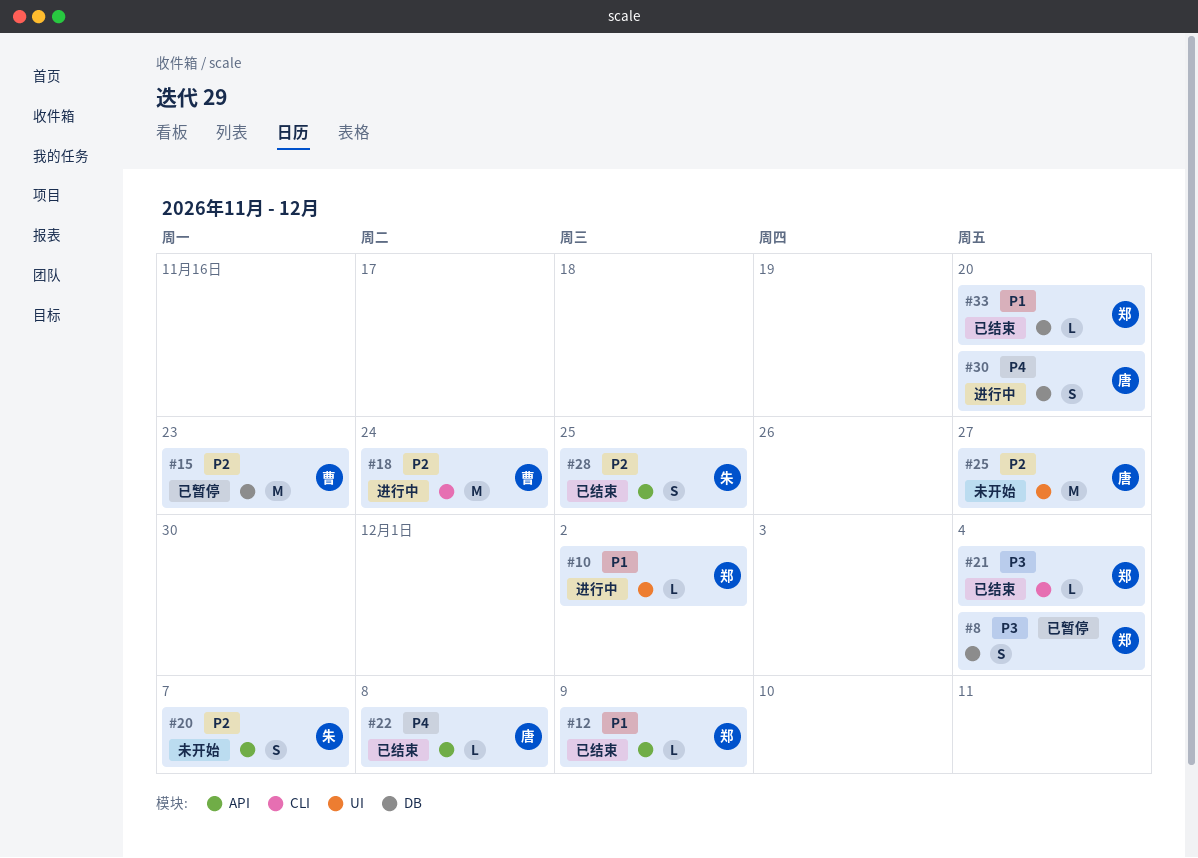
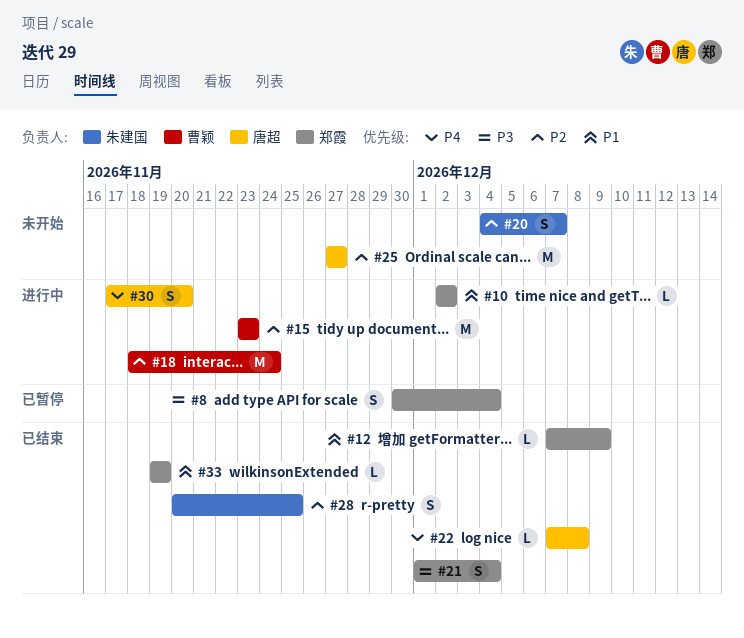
#15, status: 已暂停 -> 进行中
#21, estimate: L -> S
#33, due: Nov 20 -> Nov 19

